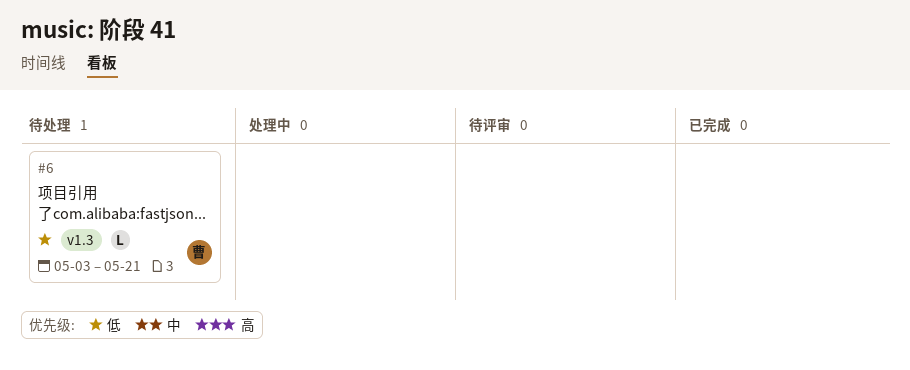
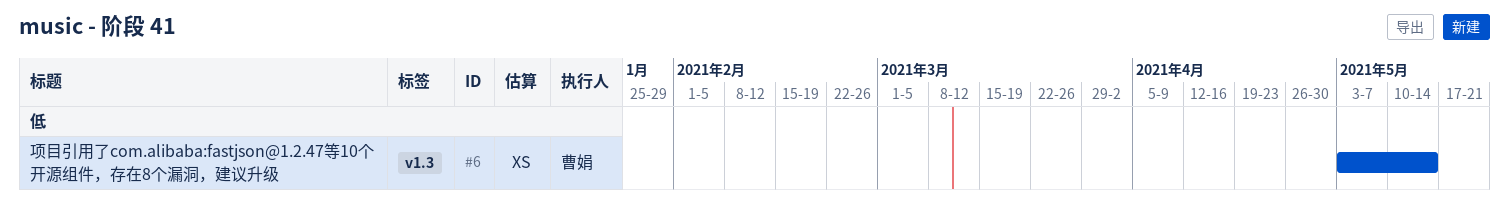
#6, estimate: L -> XS
#6, due: May 21 -> May 14

